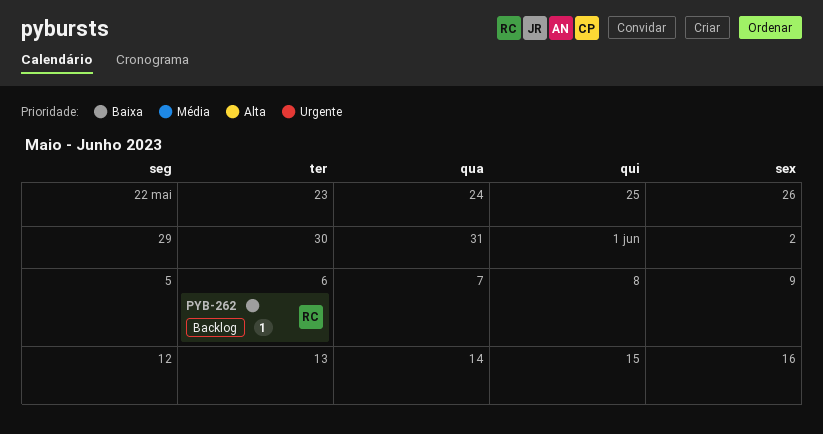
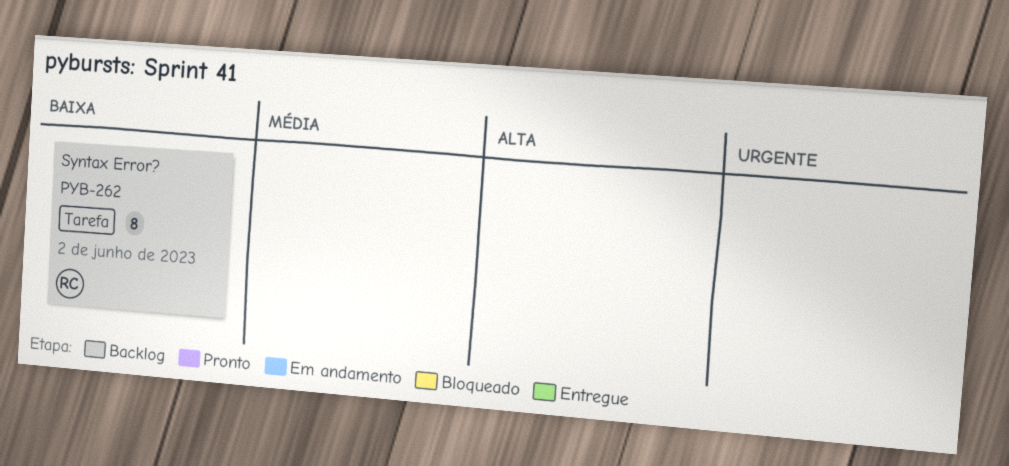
PYB-262, estimate: 1 -> 8
PYB-262, due: Jun 6 -> Jun 2

